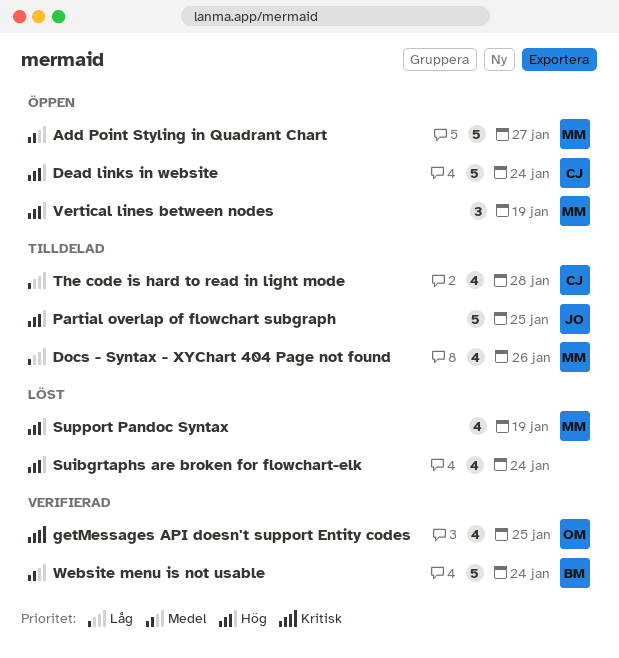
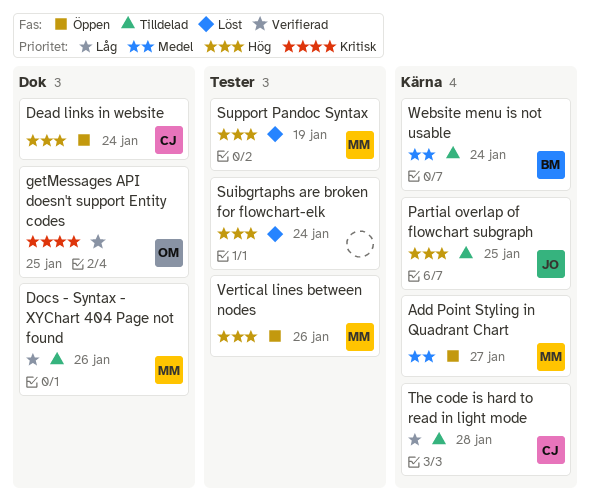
Vertical lines between nodes, due: Jan 19 -> Jan 26
Website menu is not usable, status: Verifierad -> Tilldelad

